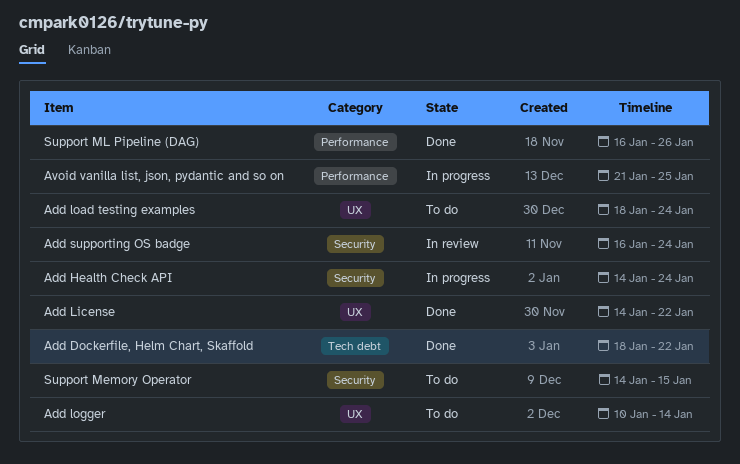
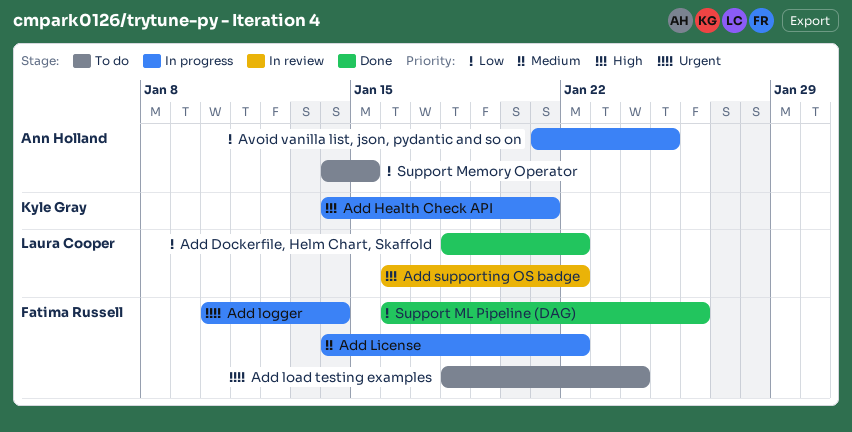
Add Health Check API, due: Jan 24 -> Jan 21
Add License, status: Done -> In progress
Add logger, status: To do -> In progress
Add supporting OS badge, due: Jan 24 -> Jan 22

